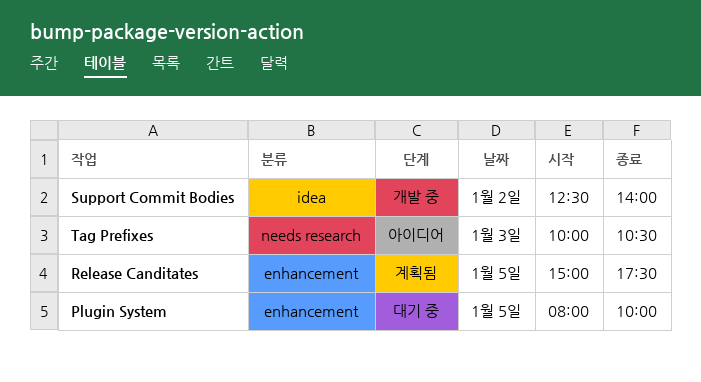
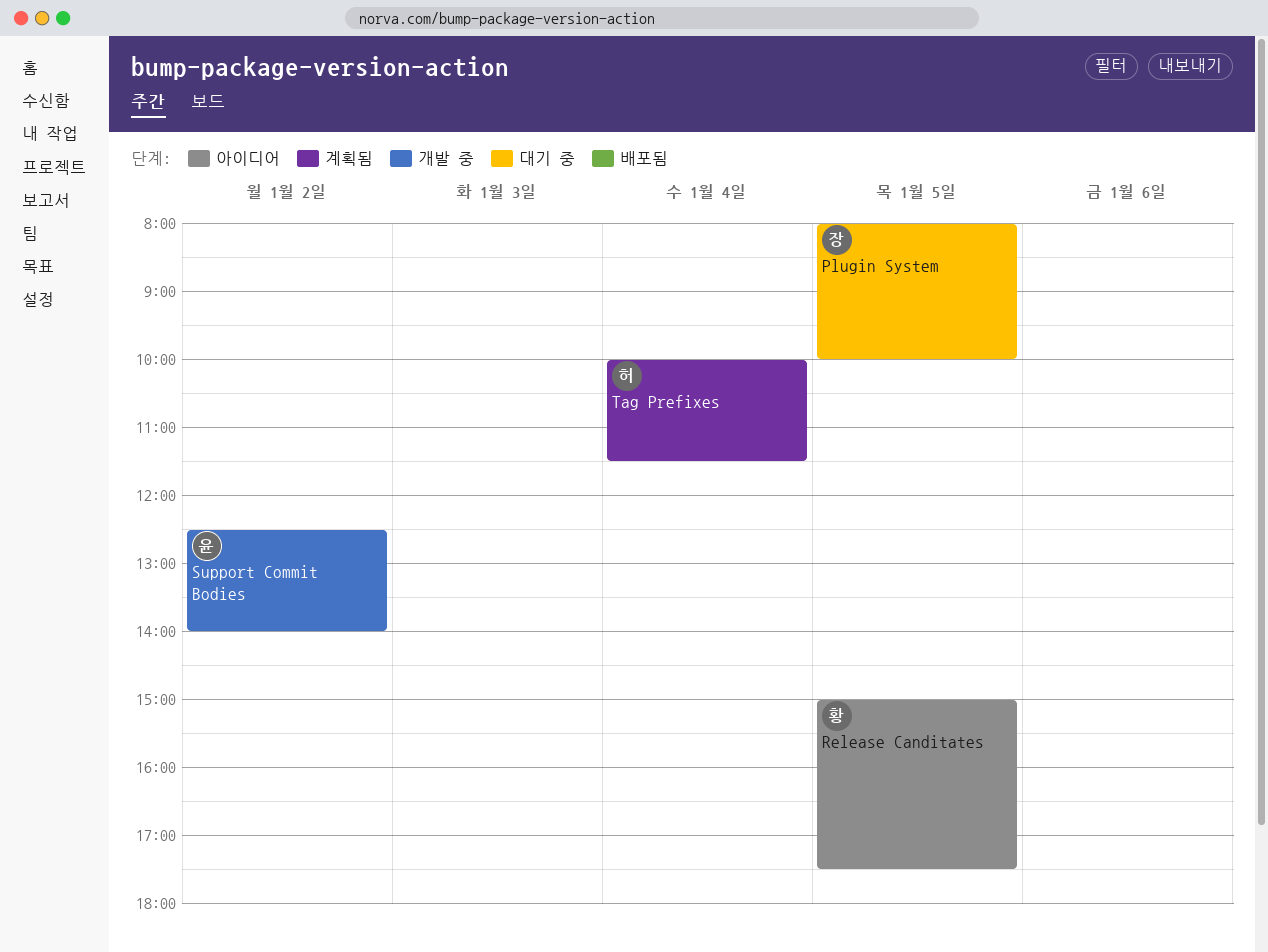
Release Canditates, status: 계획됨 -> 아이디어
Tag Prefixes, status: 아이디어 -> 계획됨
Tag Prefixes, day: Jan 3 -> Jan 4
Tag Prefixes, ends: 10:30 -> 11:30

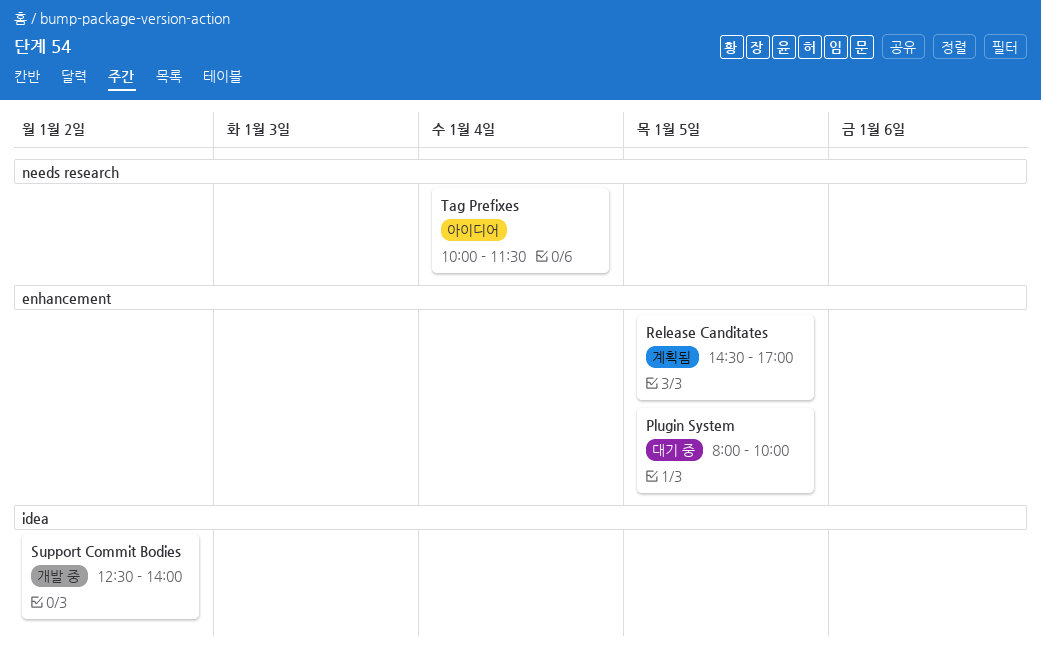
Release Canditates, status: 아이디어 -> 계획됨
Release Canditates, begins: 15:00 -> 14:30
Release Canditates, ends: 17:30 -> 17:00
Tag Prefixes, status: 계획됨 -> 아이디어

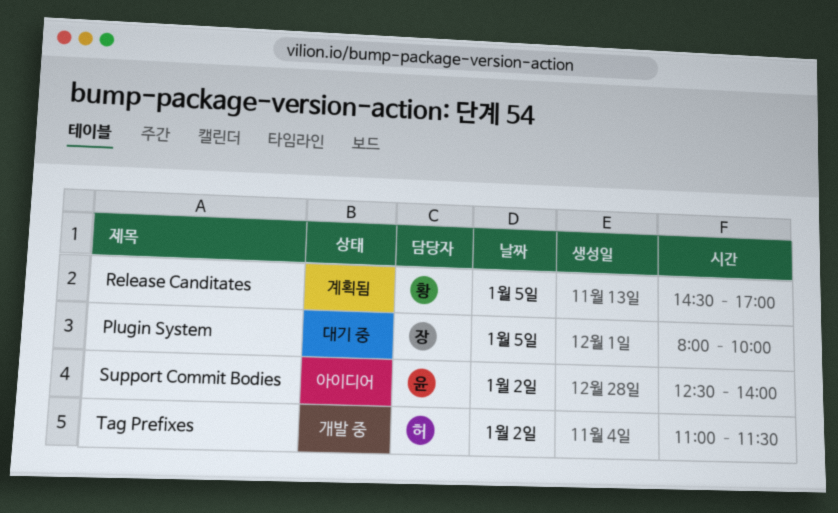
Support Commit Bodies, status: 개발 중 -> 아이디어
Tag Prefixes, status: 아이디어 -> 개발 중
Tag Prefixes, day: Jan 4 -> Jan 2
Tag Prefixes, begins: 10:00 -> 11:00

